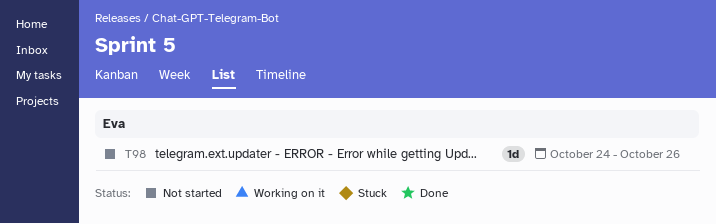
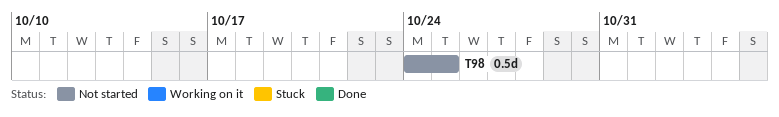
T98, estimate: 1d -> 0.5d
T98, due: Oct 26 -> Oct 25

